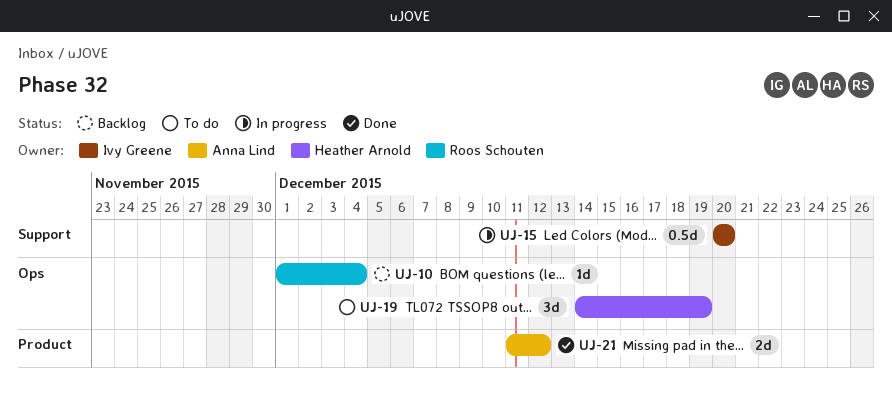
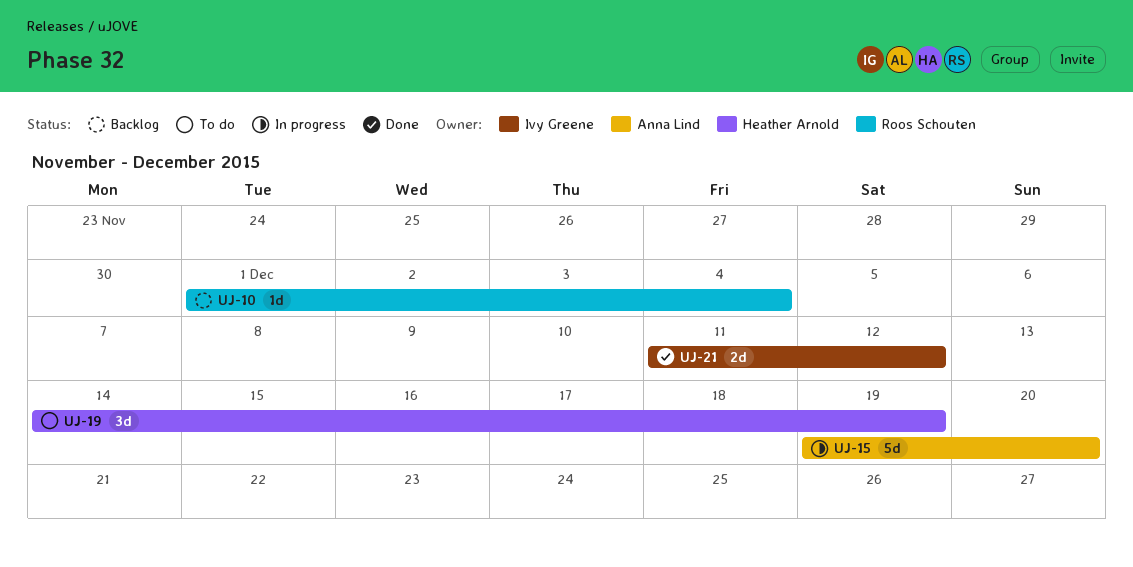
UJ-15, owner: Ivy Greene -> Anna Lind
UJ-15, estimate: 0.5d -> 5d
UJ-15, start: Dec 20 -> Dec 19
UJ-21, owner: Anna Lind -> Ivy Greene

